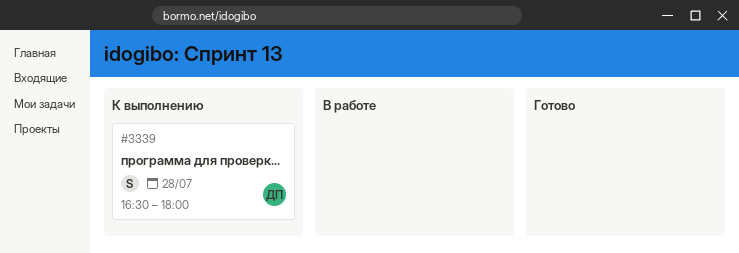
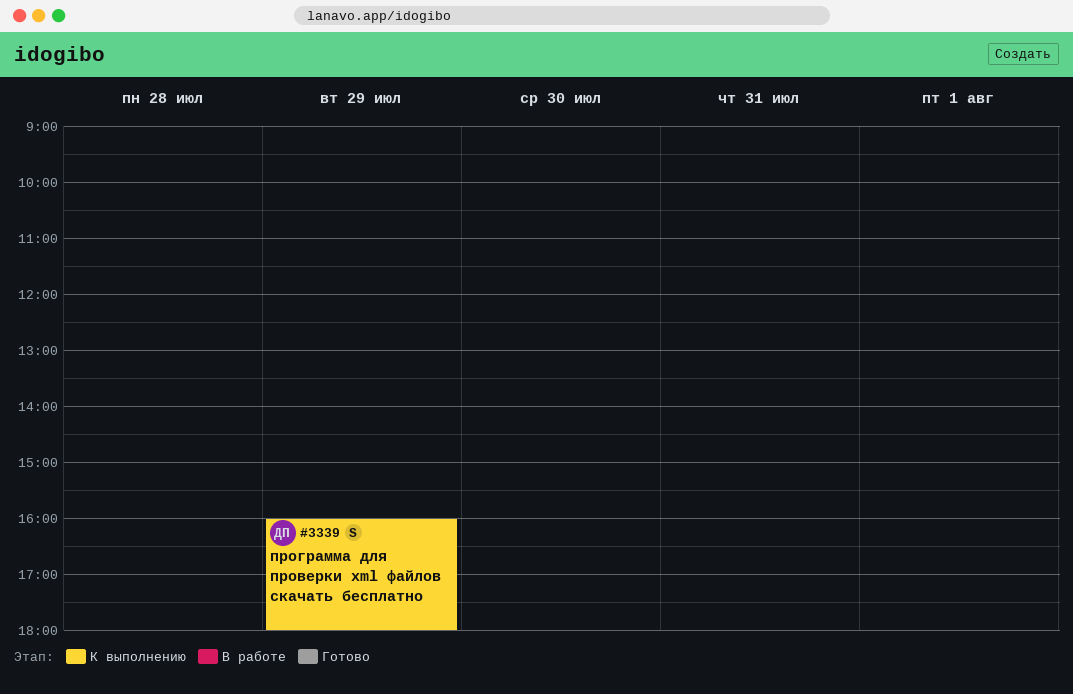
#3339, day: Jul 28 -> Jul 29
#3339, begins: 16:30 -> 16:00

